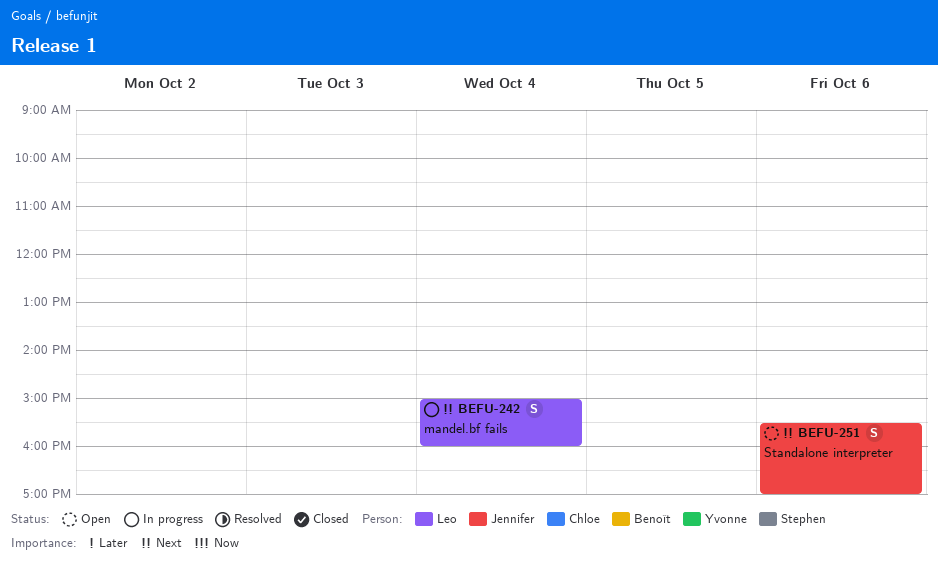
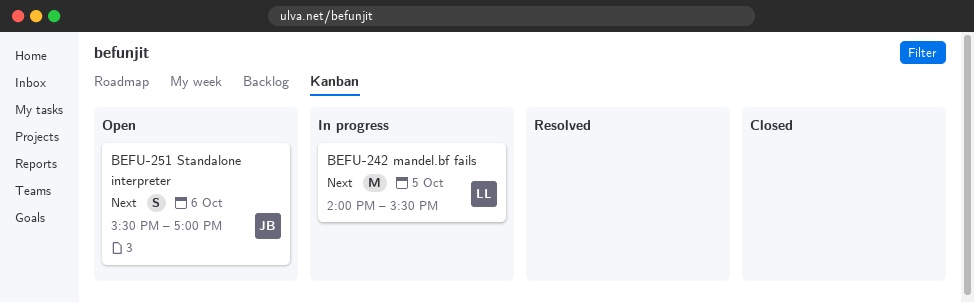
BEFU-242, estimate: S -> M
BEFU-242, day: Oct 4 -> Oct 5
BEFU-242, begins: 15:00 -> 14:00
BEFU-242, ends: 16:00 -> 15:30

